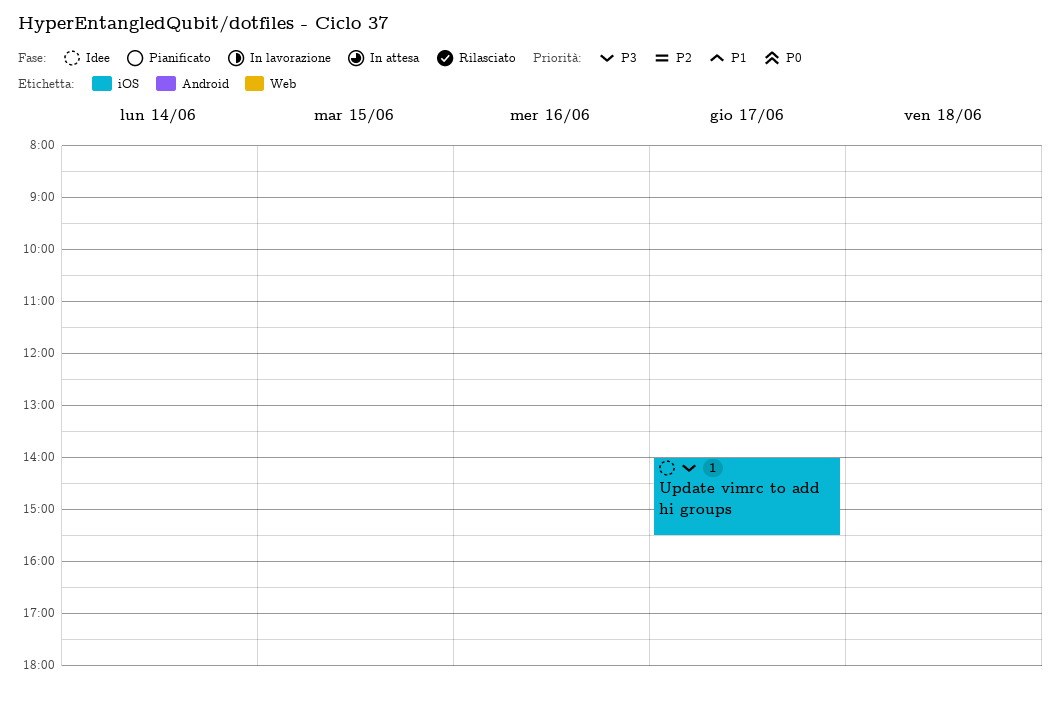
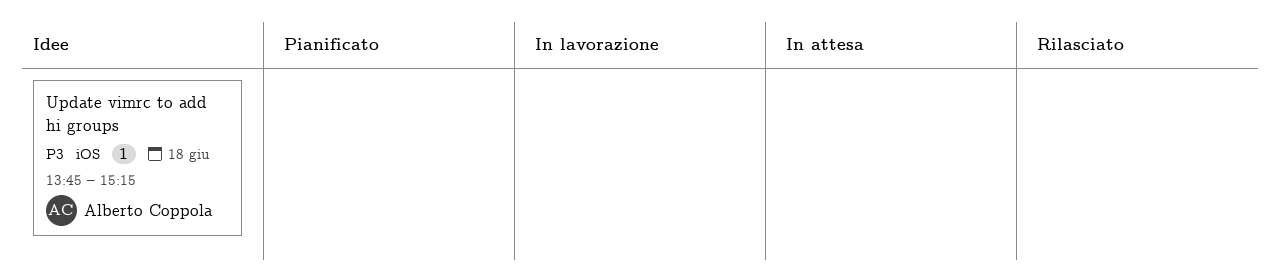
Update vimrc to add hi groups, day: Jun 17 -> Jun 18
Update vimrc to add hi groups, begins: 14:00 -> 13:45
Update vimrc to add hi groups, ends: 15:30 -> 15:15

